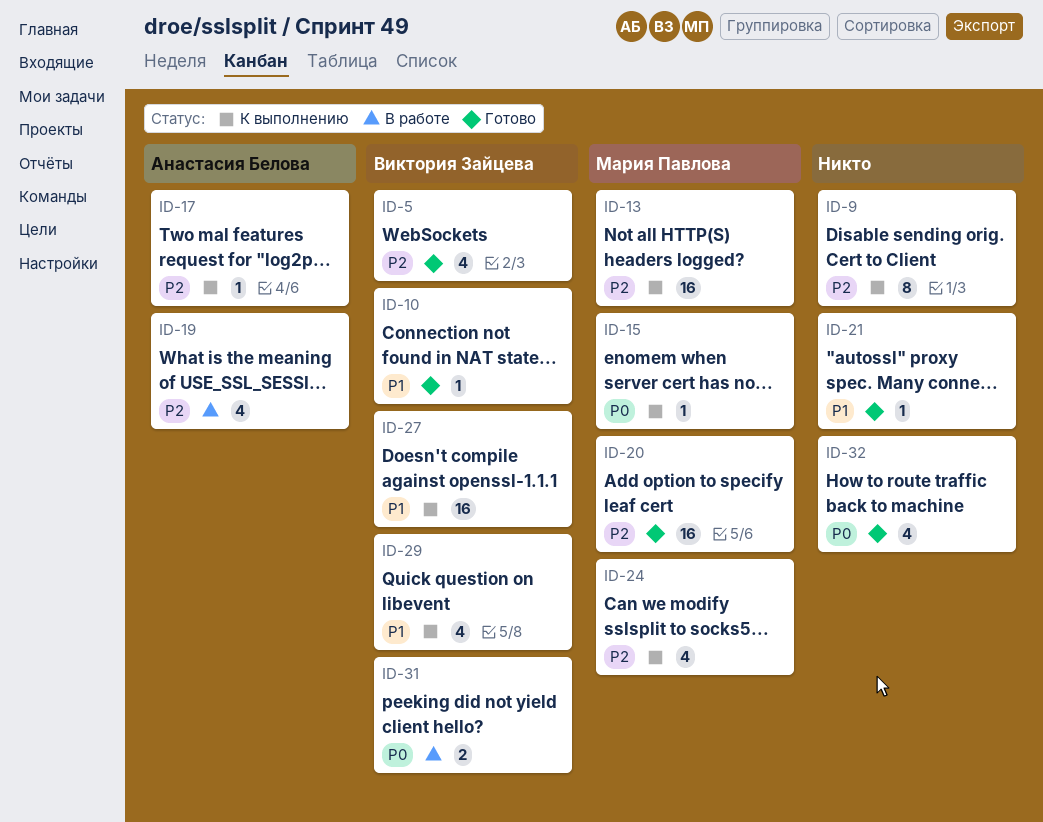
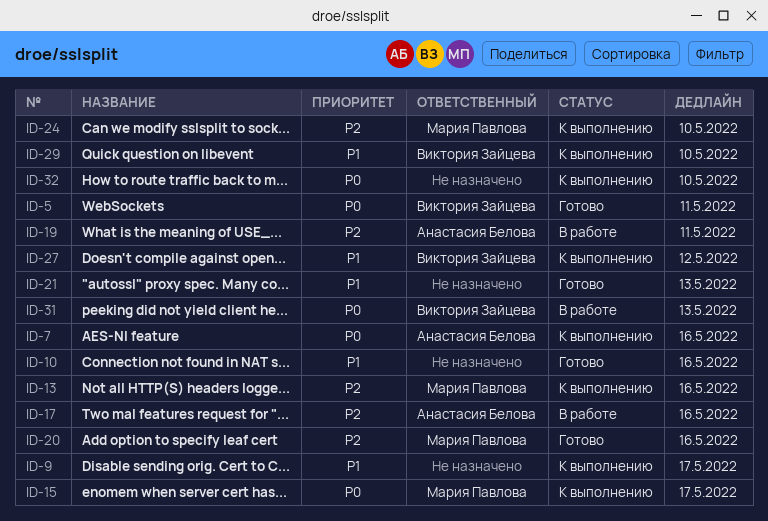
ID-5, priority: P2 -> P0
ID-7: none -> present
ID-9, priority: P2 -> P1
ID-10, owner: Виктория Зайцева -> none
ID-17, status: К выполнению -> В работе
ID-32, status: Готово -> К выполнению

